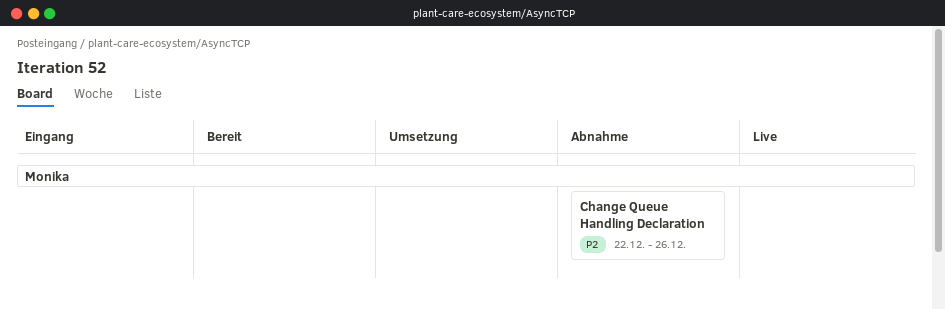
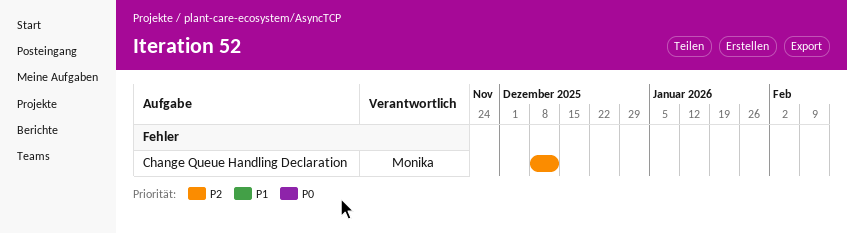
Change Queue Handling Declaration, start: Dec 22 -> Dec 8
Change Queue Handling Declaration, due: Dec 26 -> Dec 12

